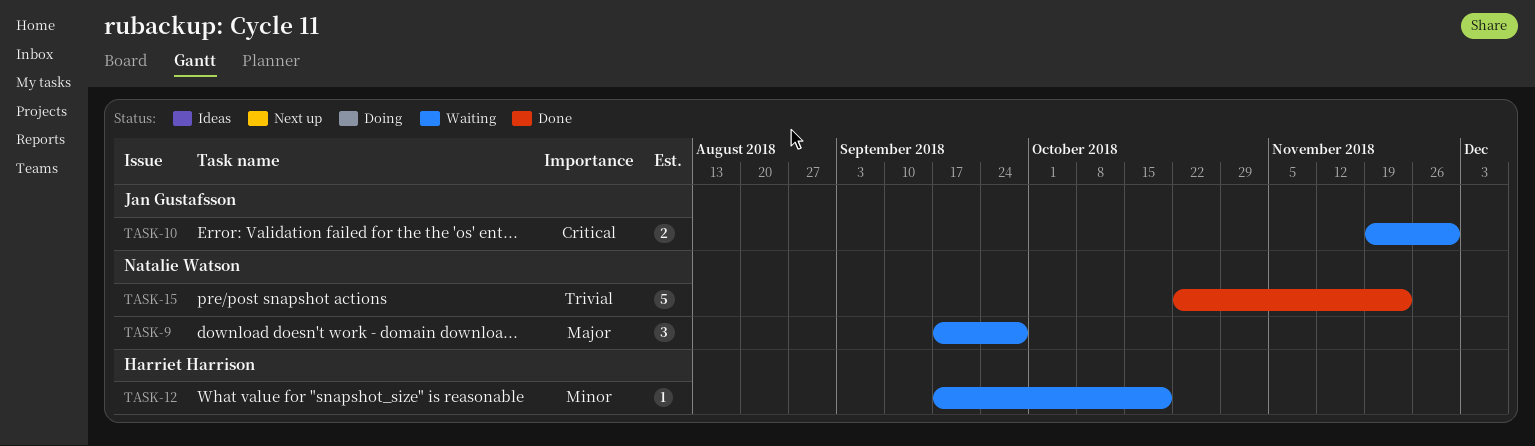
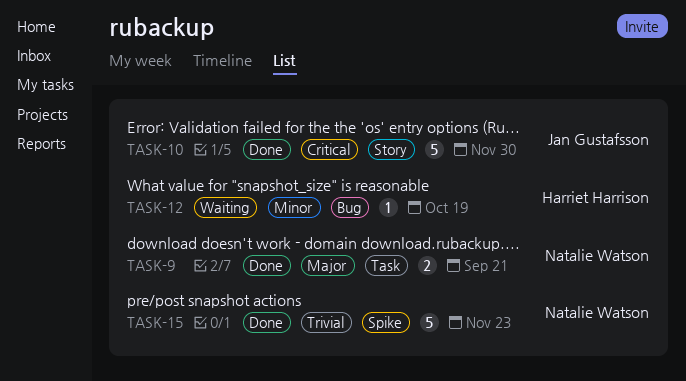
TASK-9, status: Waiting -> Done
TASK-9, estimate: 3 -> 2
TASK-9, due: Sep 28 -> Sep 21
TASK-10, status: Waiting -> Done
TASK-10, estimate: 2 -> 5

